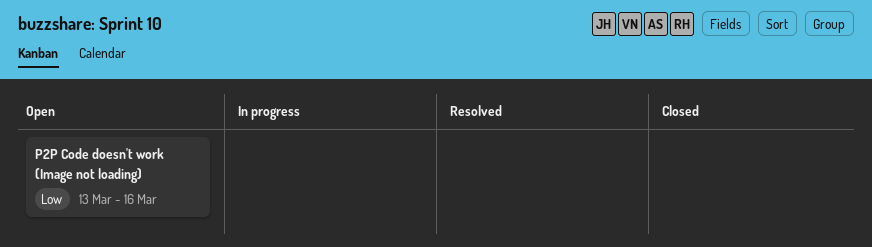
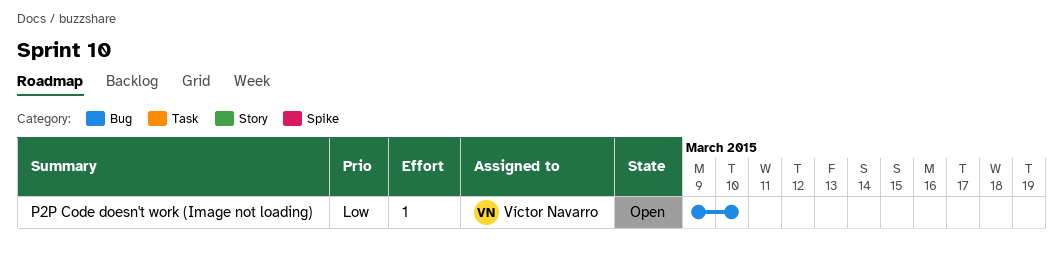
P2P Code doesn't work (Image not loading), start: Mar 13 -> Mar 9
P2P Code doesn't work (Image not loading), due: Mar 16 -> Mar 10

